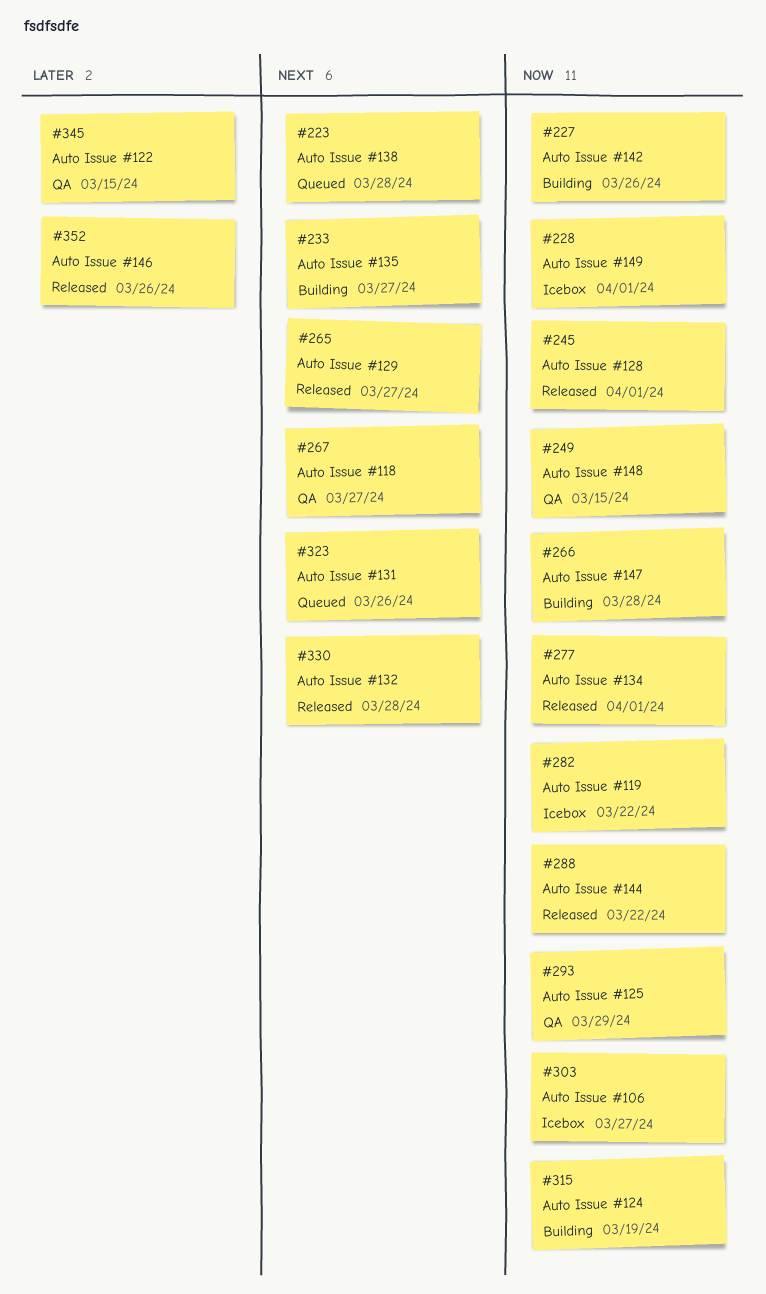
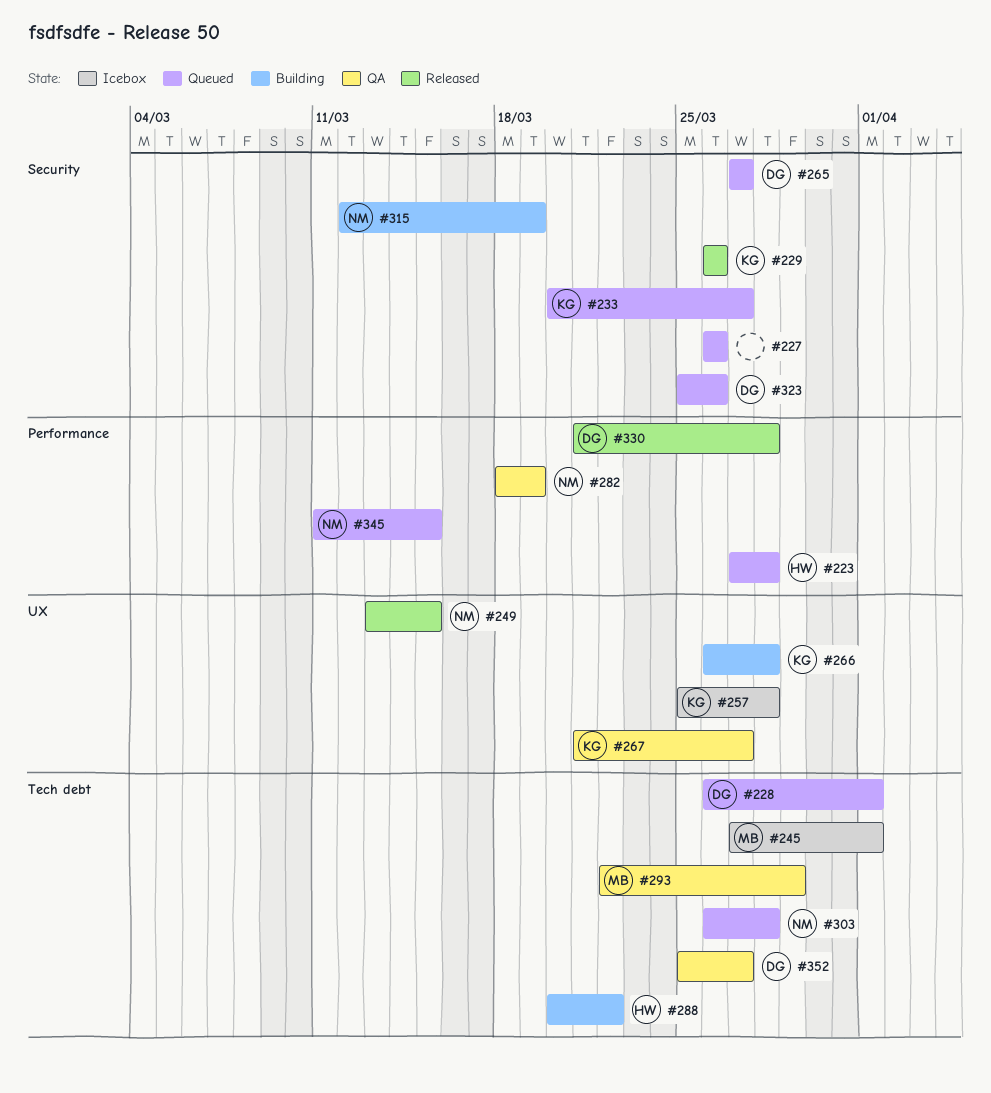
#227, status: Building -> Queued
#228, status: Icebox -> Queued
#229: none -> present
#233, status: Building -> Queued
#245, status: Released -> Icebox
#249, status: QA -> Released
#257: none -> present
#265, status: Released -> Queued
#277: present -> none
#282, status: Icebox -> QA
#282, due: Mar 22 -> Mar 19
#288, status: Released -> Building
#303, status: Icebox -> Queued
#303, due: Mar 27 -> Mar 28
#345, status: QA -> Queued
#352, status: Released -> QA
#352, due: Mar 26 -> Mar 27

